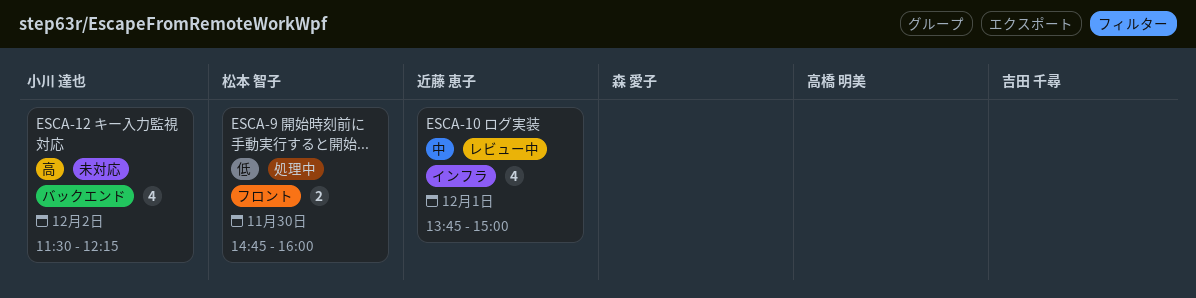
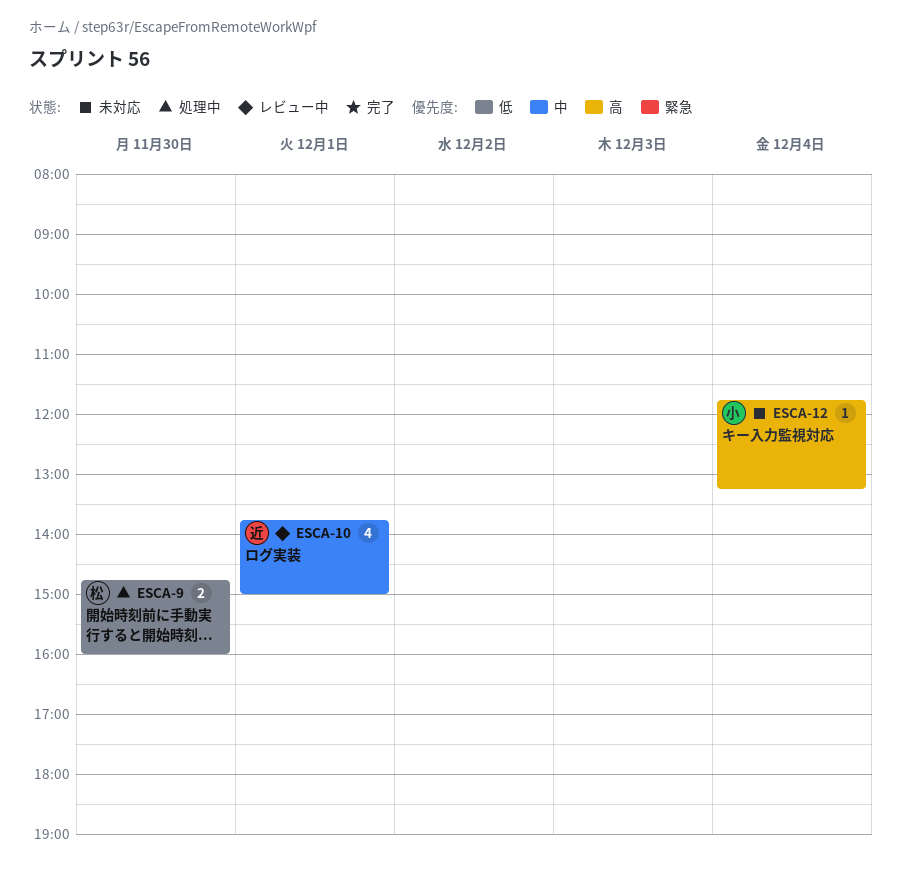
ESCA-12, estimate: 4 -> 1
ESCA-12, day: Dec 2 -> Dec 4
ESCA-12, begins: 11:30 -> 11:45
ESCA-12, ends: 12:15 -> 13:15

